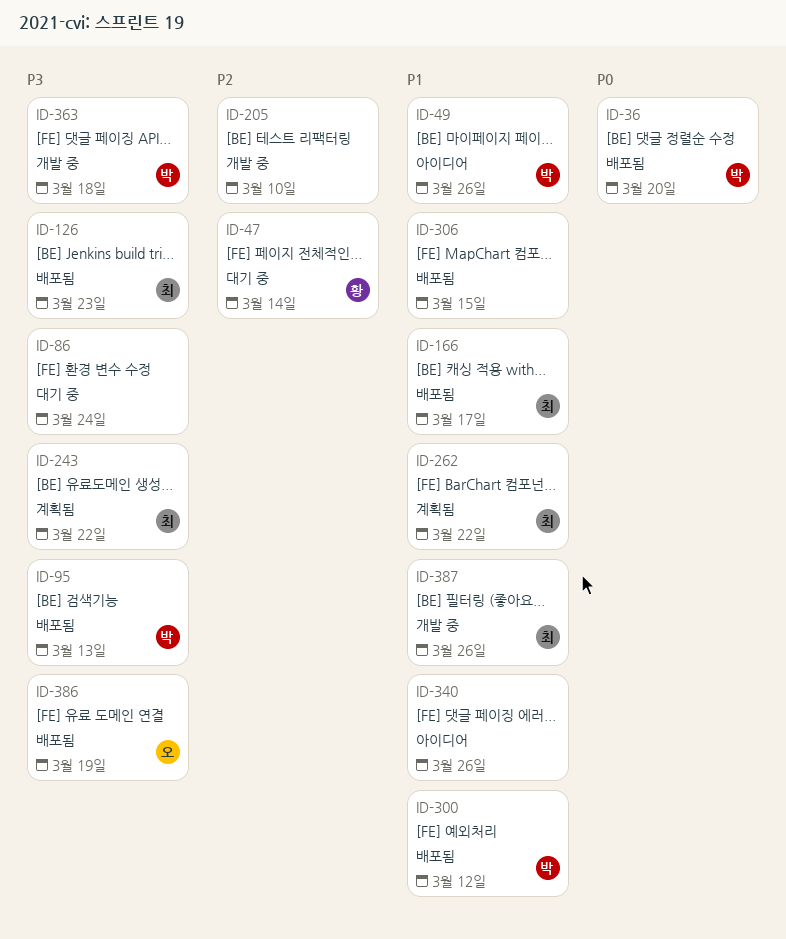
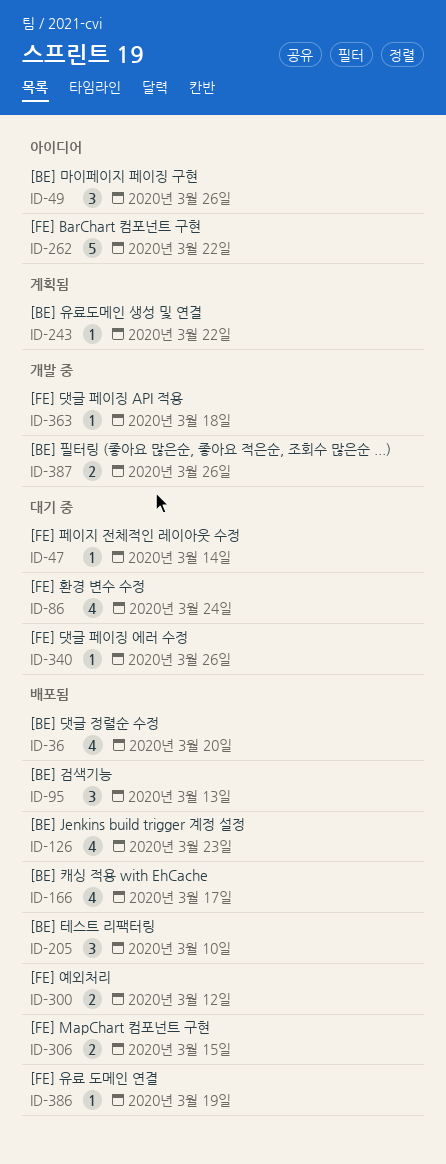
ID-205, status: 개발 중 -> 배포됨
ID-262, status: 계획됨 -> 아이디어
ID-340, status: 아이디어 -> 대기 중

